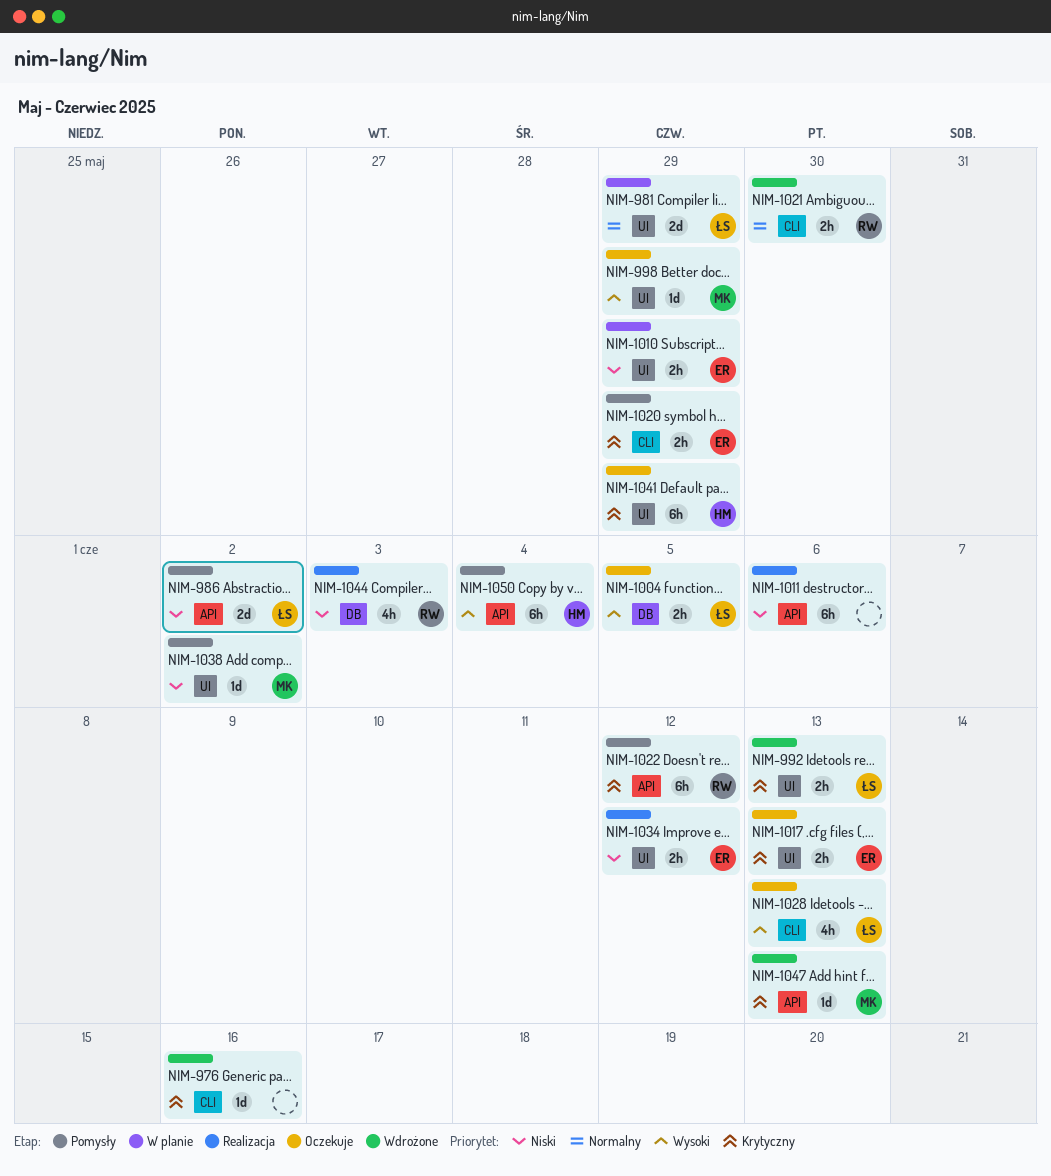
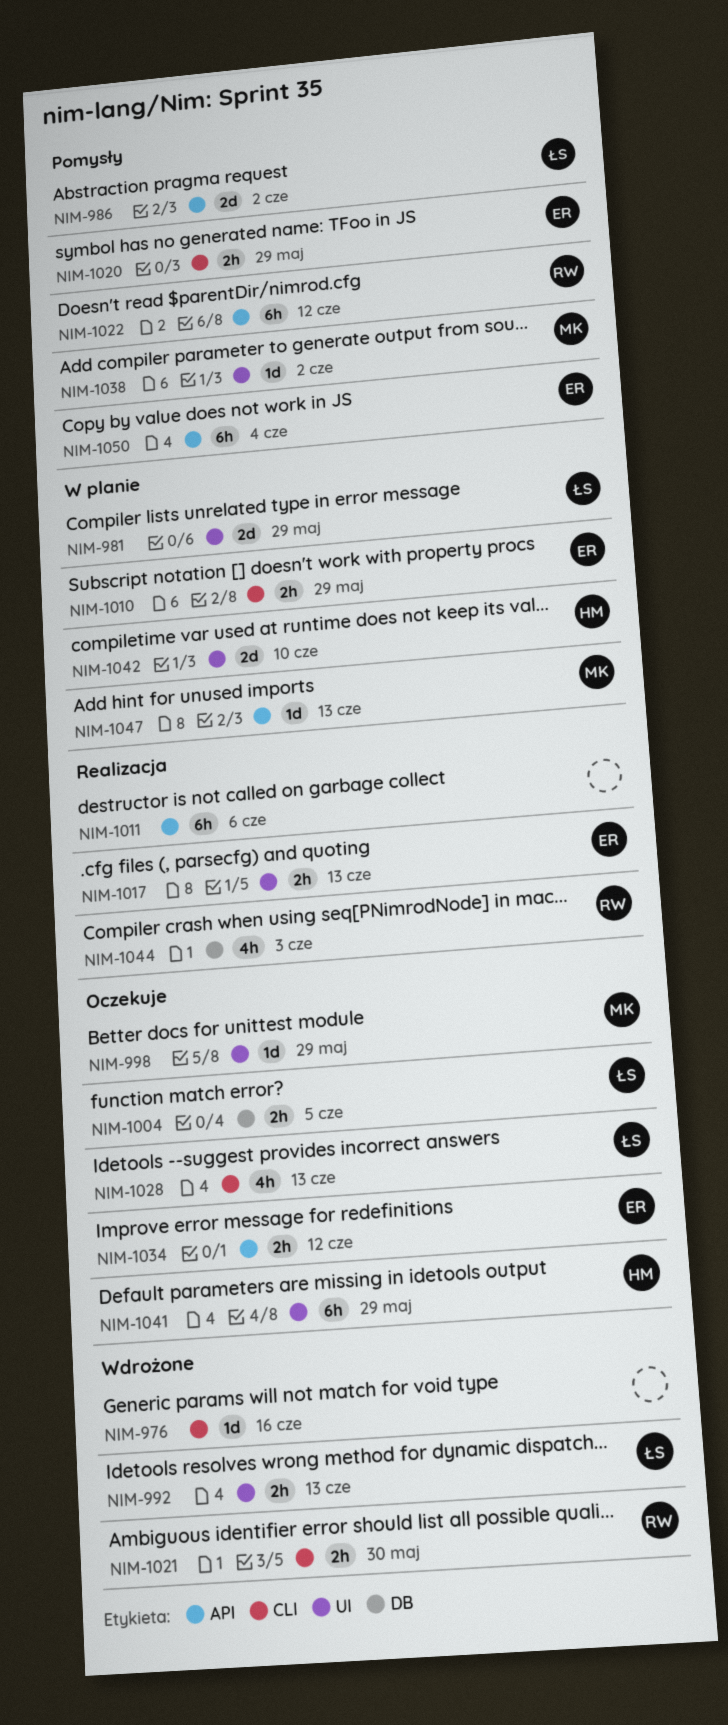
NIM-1010, label: UI -> CLI
NIM-1017, status: Oczekuje -> Realizacja
NIM-1034, status: Realizacja -> Oczekuje
NIM-1034, label: UI -> API
NIM-1042: none -> present
NIM-1047, status: Wdrożone -> W planie
NIM-1050, owner: HM -> ER

